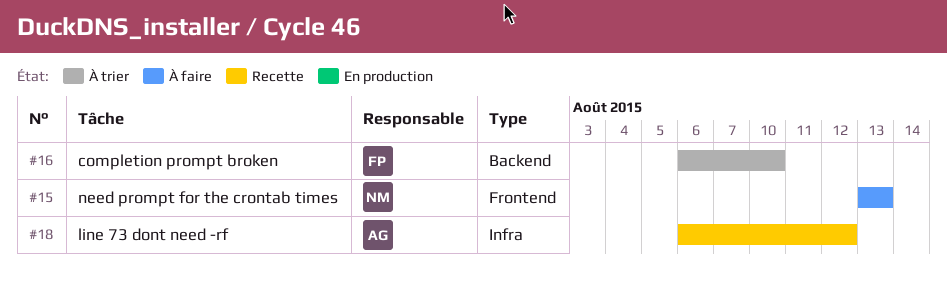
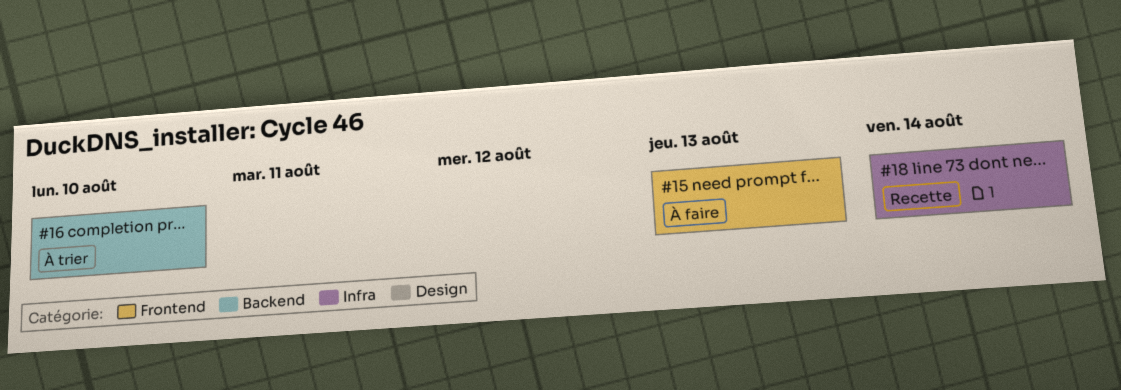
#18, due: Aug 12 -> Aug 14

